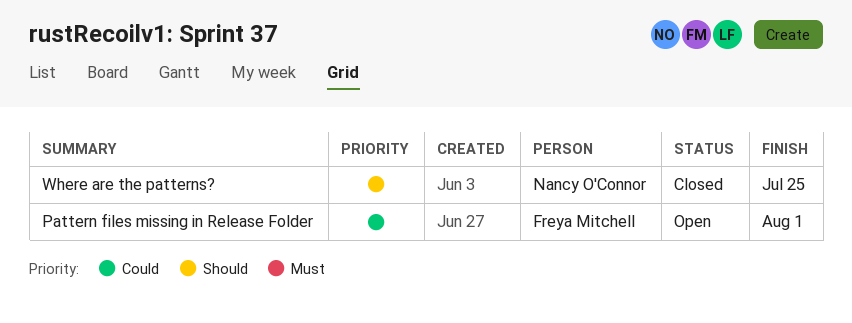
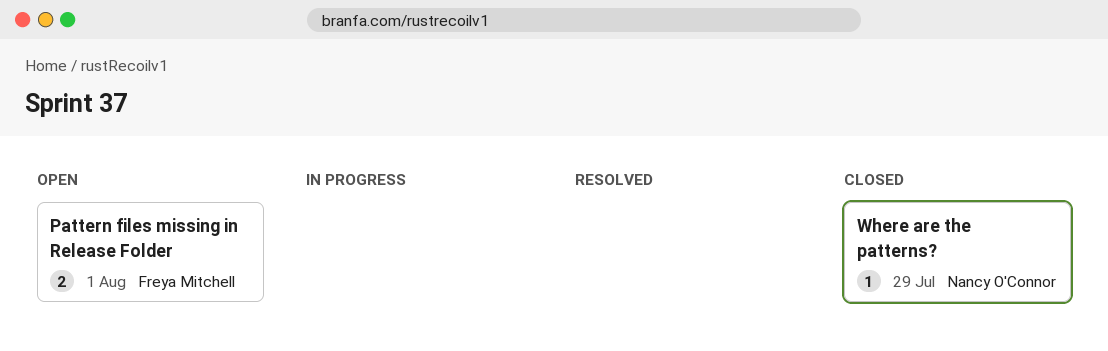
Where are the patterns?, due: Jul 25 -> Jul 29

